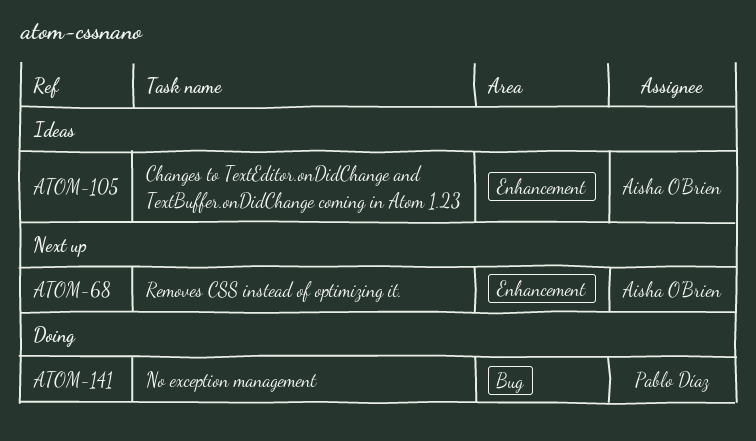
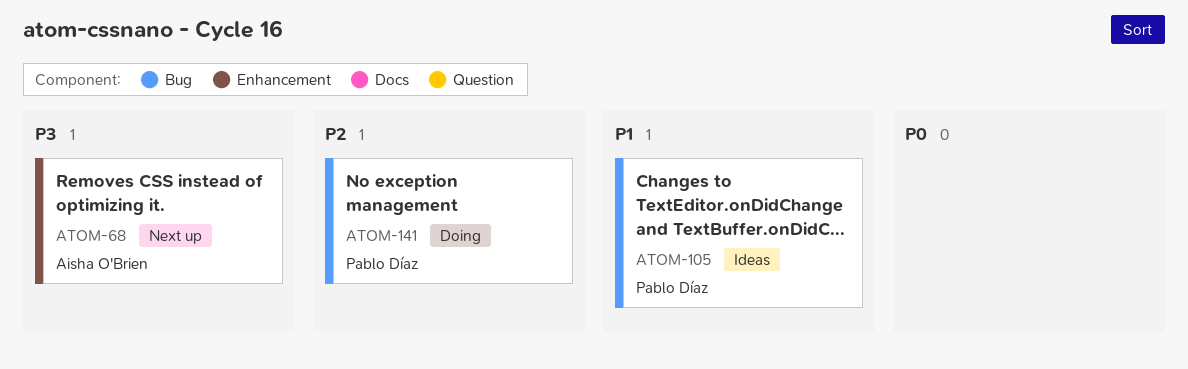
ATOM-105, owner: Aisha O'Brien -> Pablo Díaz
ATOM-105, label: Enhancement -> Bug

